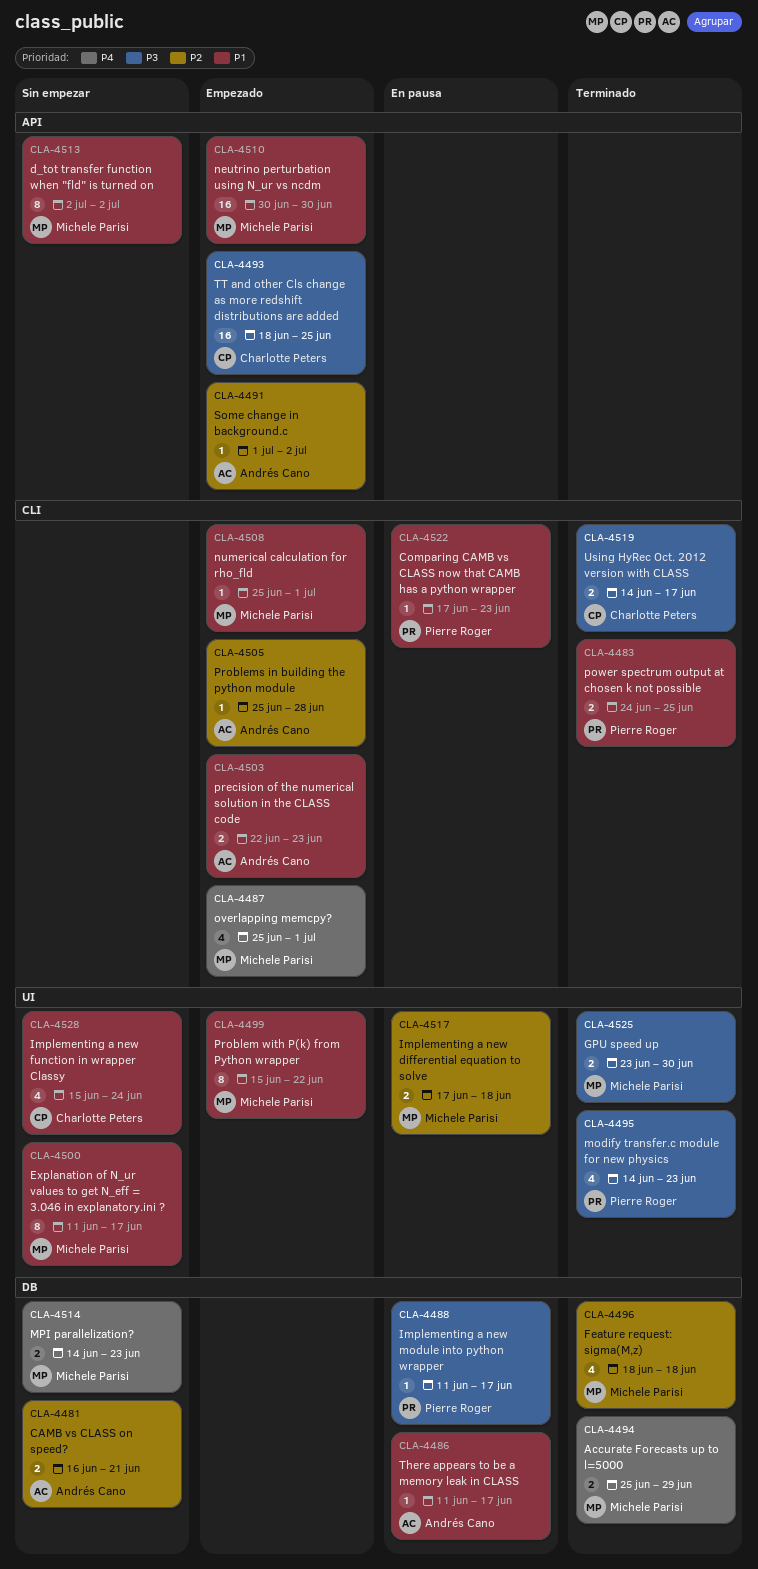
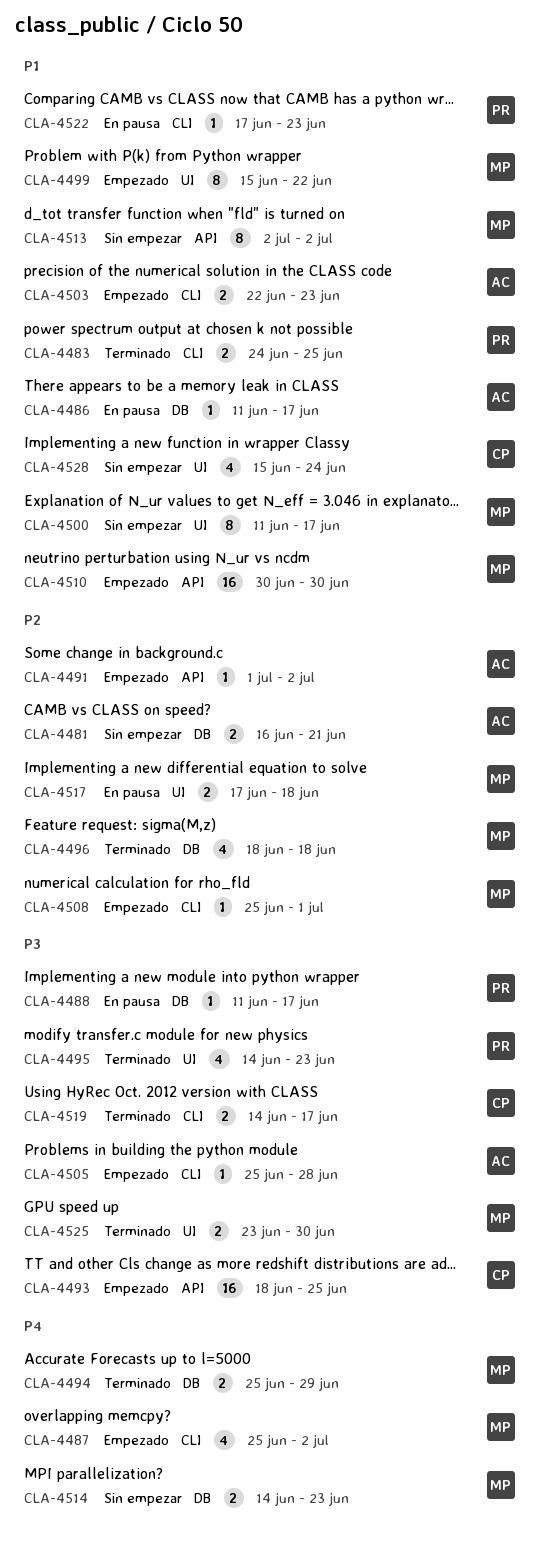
CLA-4487, due: Jul 1 -> Jul 2
CLA-4505, priority: P2 -> P3
CLA-4508, priority: P1 -> P2

